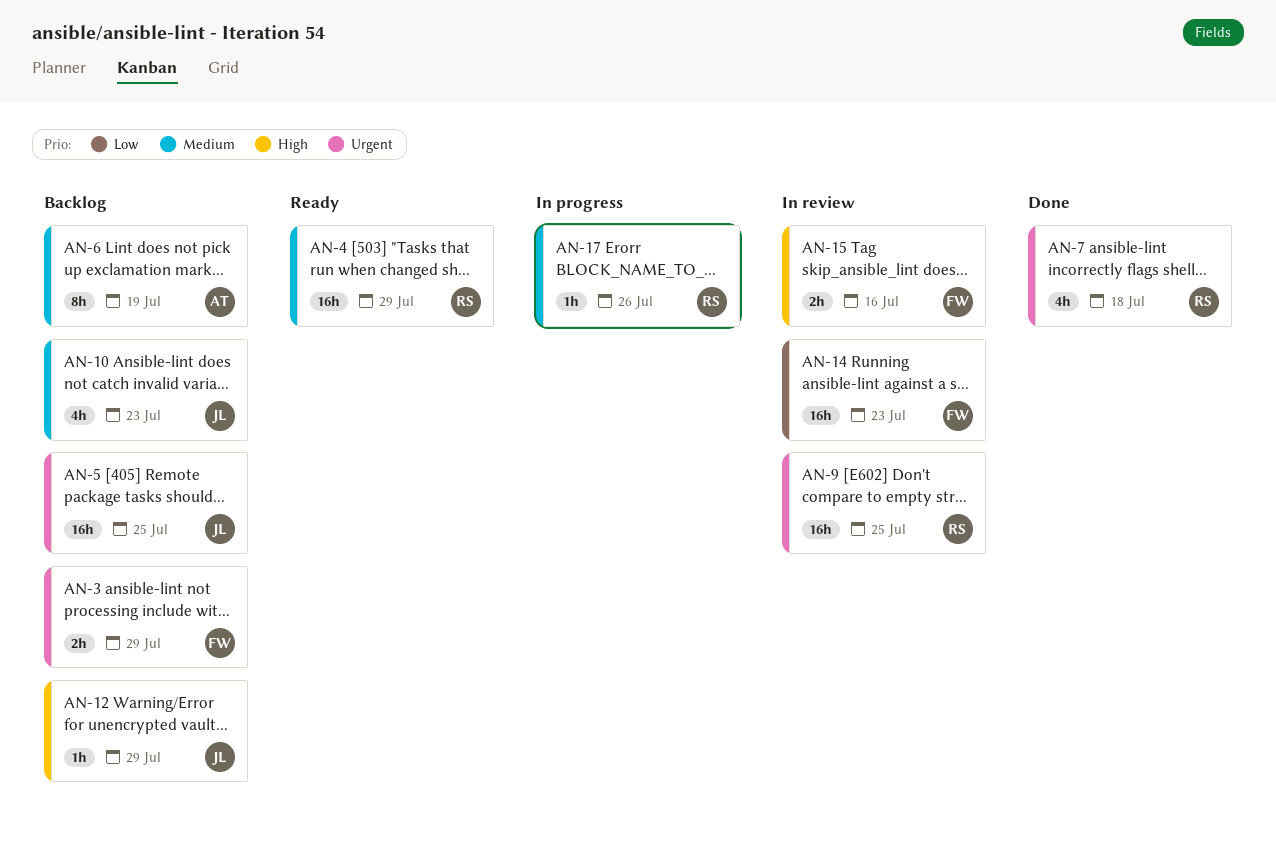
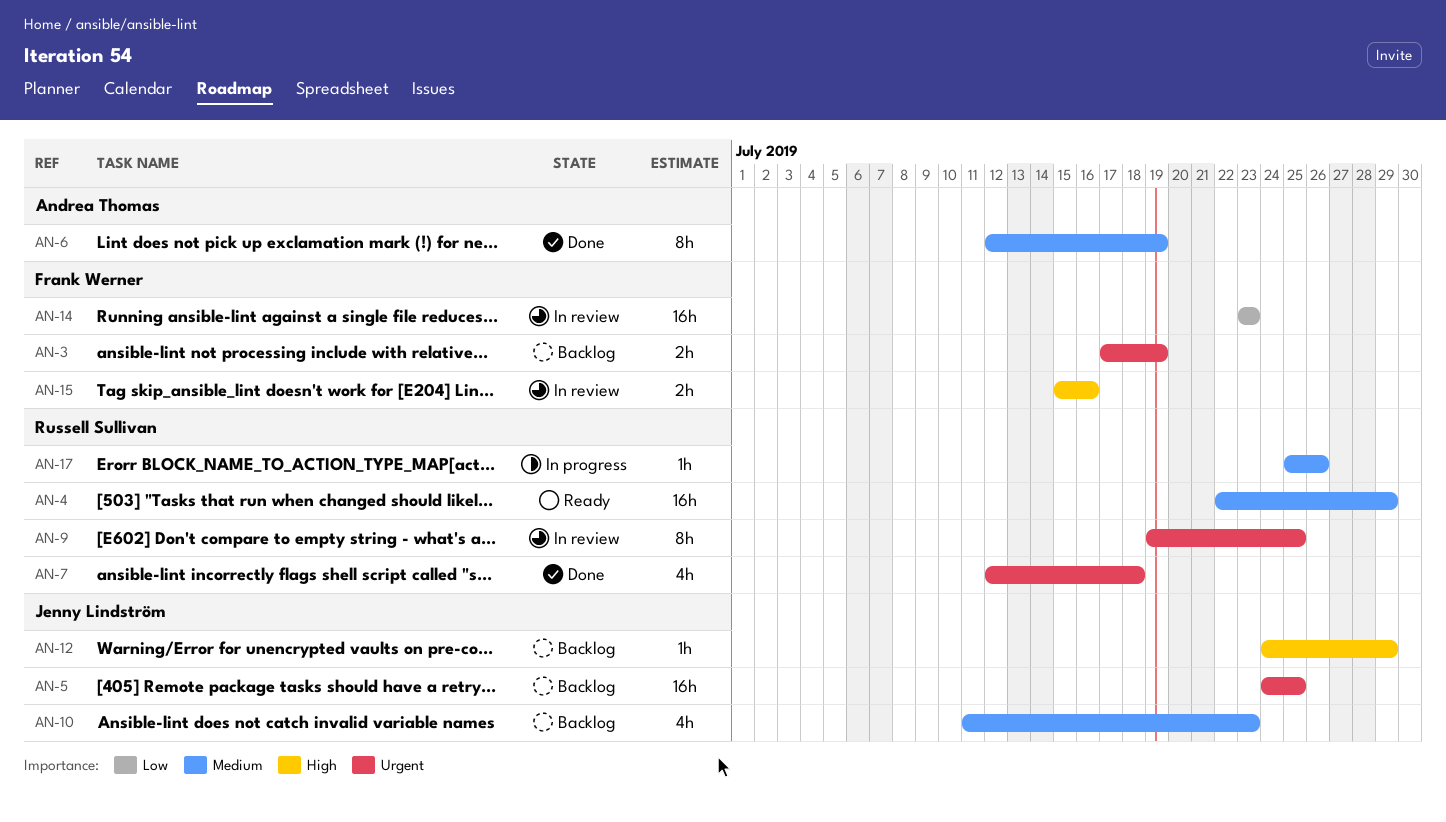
AN-3, due: Jul 29 -> Jul 19
AN-6, status: Backlog -> Done
AN-9, estimate: 16h -> 8h

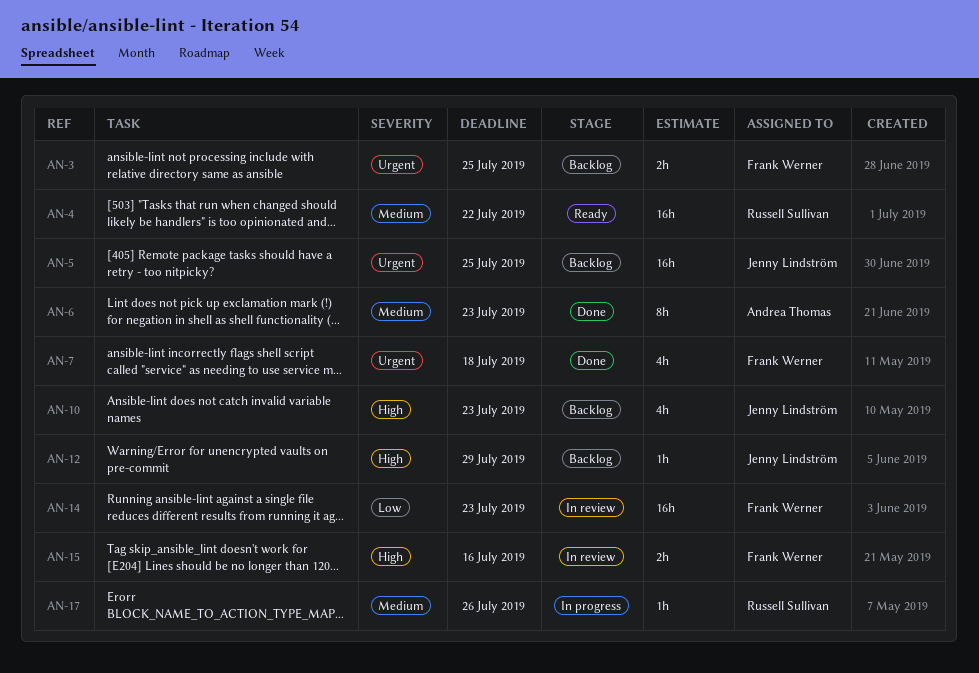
AN-3, due: Jul 19 -> Jul 25
AN-4, due: Jul 29 -> Jul 22
AN-6, due: Jul 19 -> Jul 23
AN-7, owner: Russell Sullivan -> Frank Werner
AN-9: present -> none
AN-10, priority: Medium -> High

